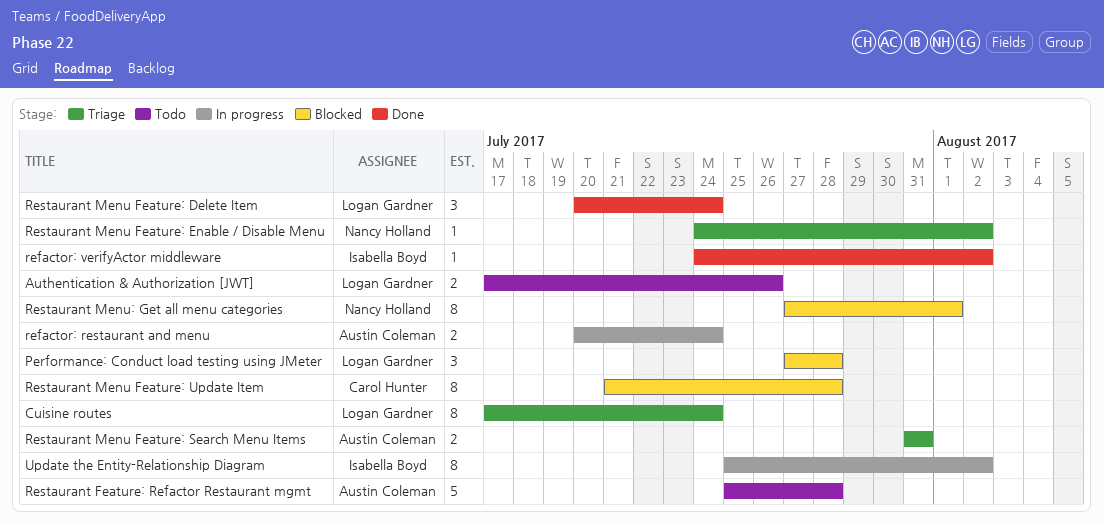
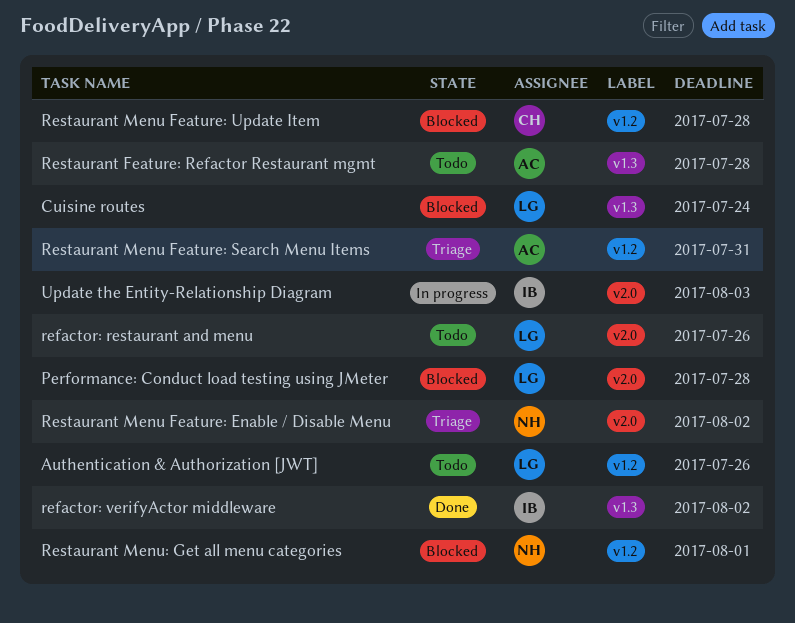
Cuisine routes, status: Triage -> Blocked
refactor: restaurant and menu, status: In progress -> Todo
refactor: restaurant and menu, owner: Austin Coleman -> Logan Gardner
refactor: restaurant and menu, due: Jul 24 -> Jul 26
Restaurant Menu Feature: Delete Item: present -> none
Update the Entity-Relationship Diagram, due: Aug 2 -> Aug 3

